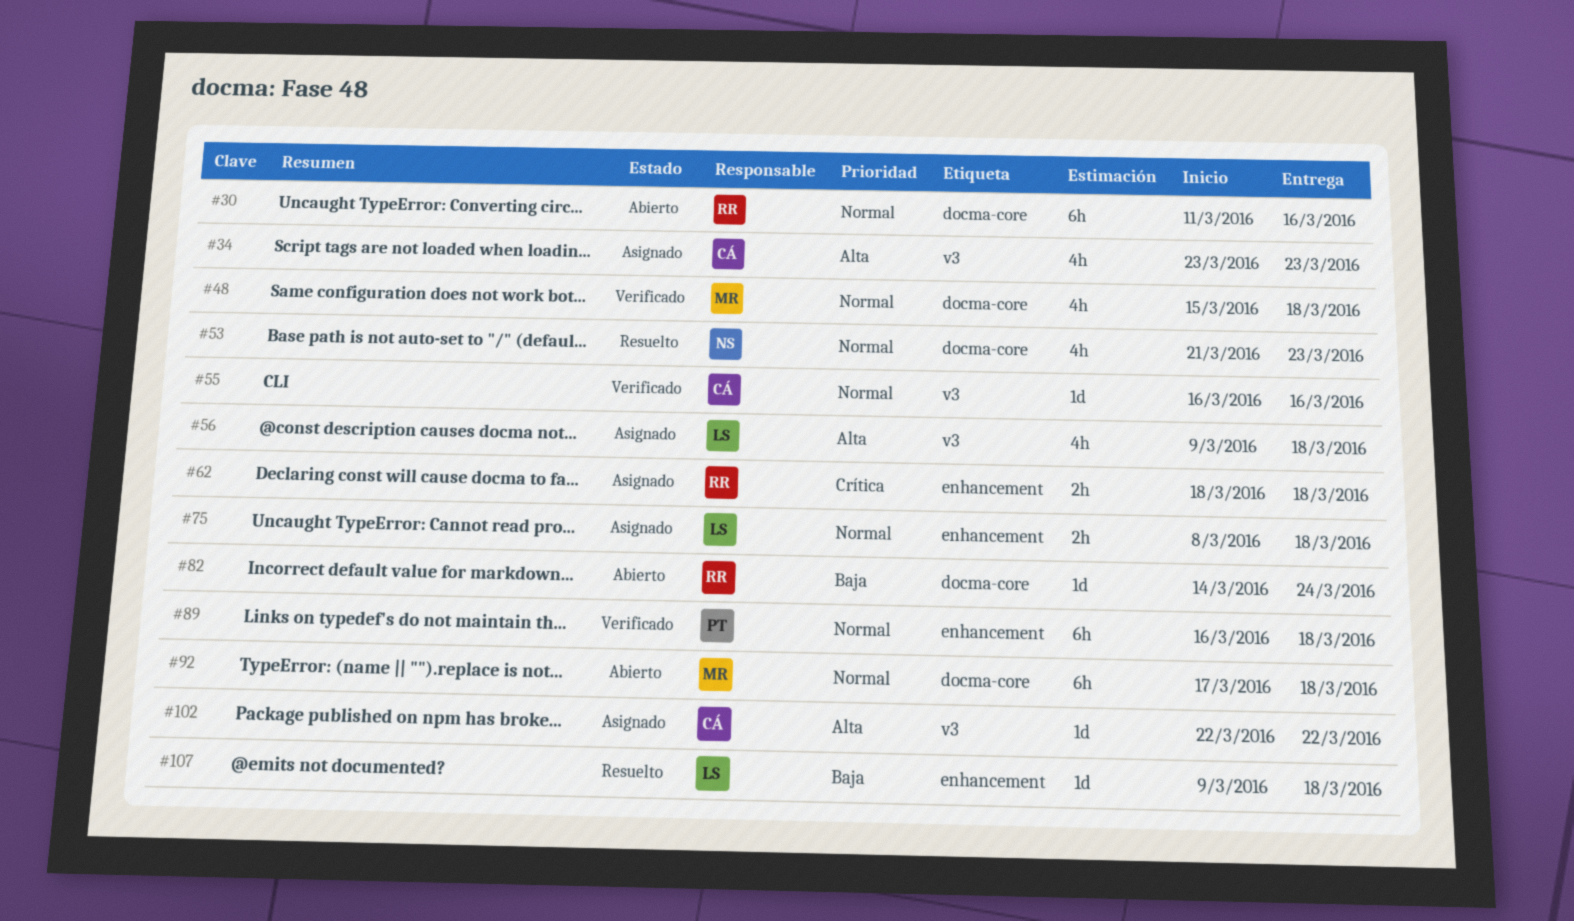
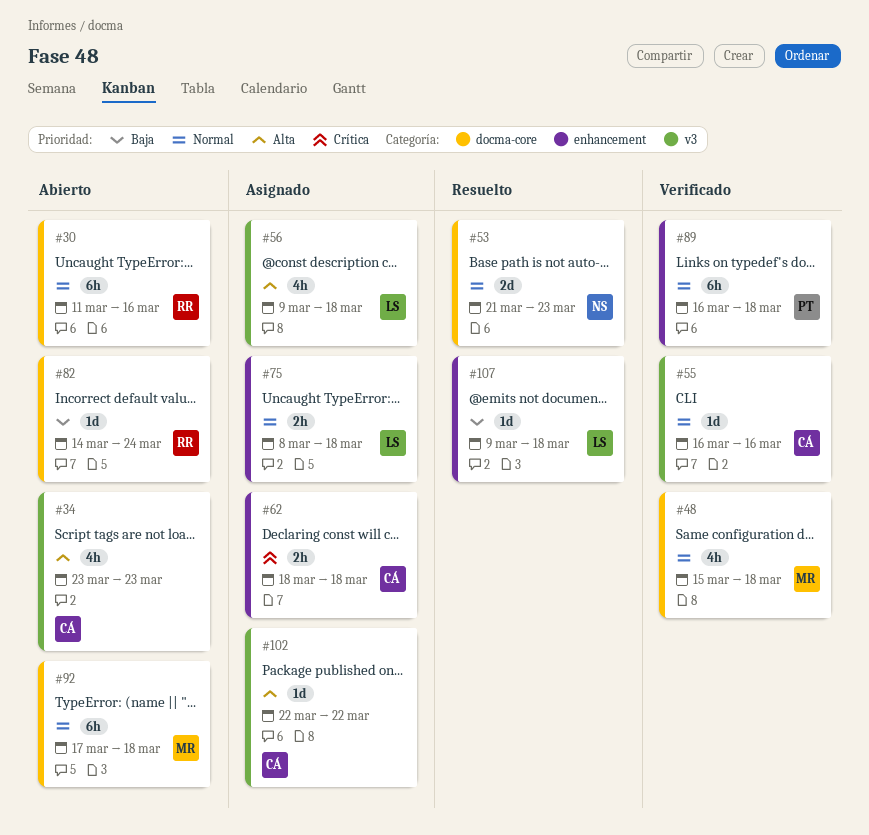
#34, status: Asignado -> Abierto
#53, estimate: 4h -> 2d
#62, owner: RR -> CÁ

